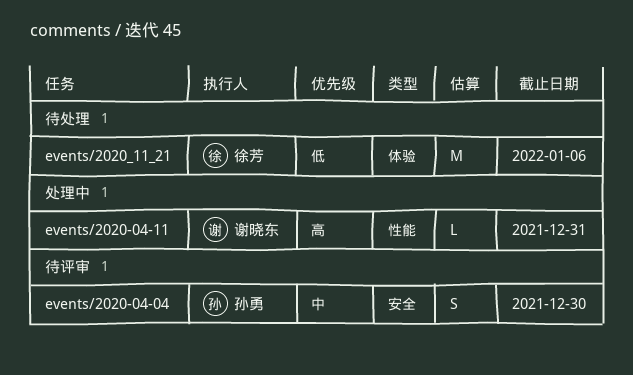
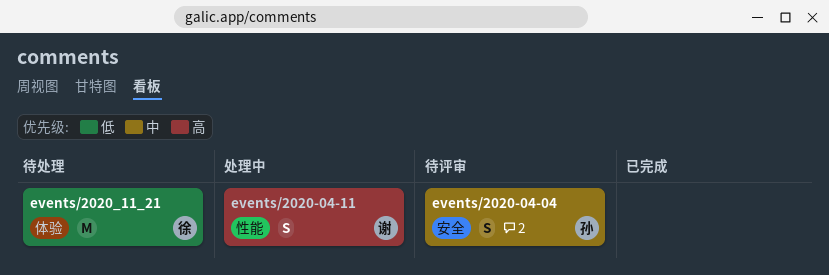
events/2020-04-11, estimate: L -> S

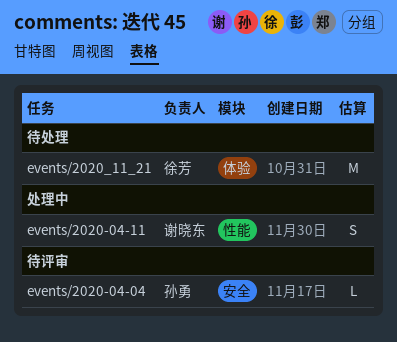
events/2020-04-04, estimate: S -> L

